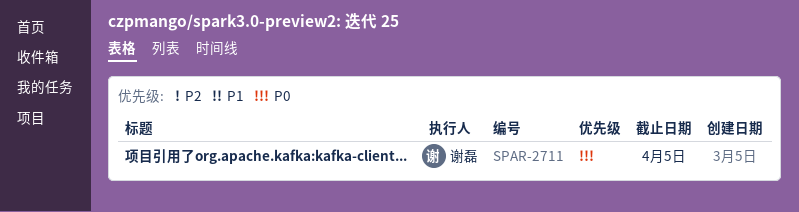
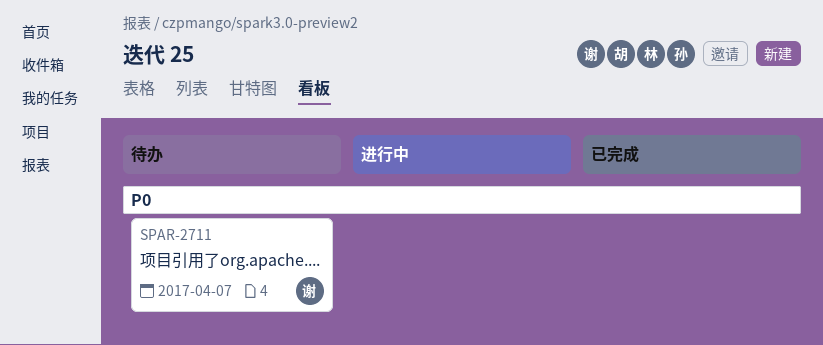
SPAR-2711, due: Apr 5 -> Apr 7

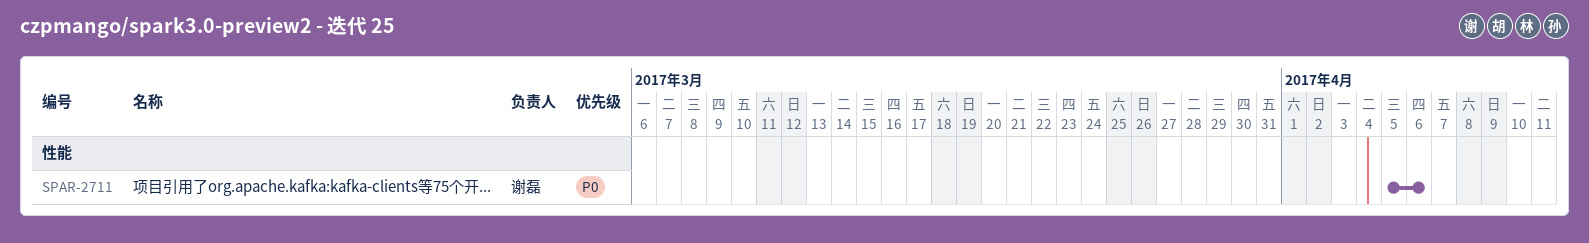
SPAR-2711, due: Apr 7 -> Apr 6

